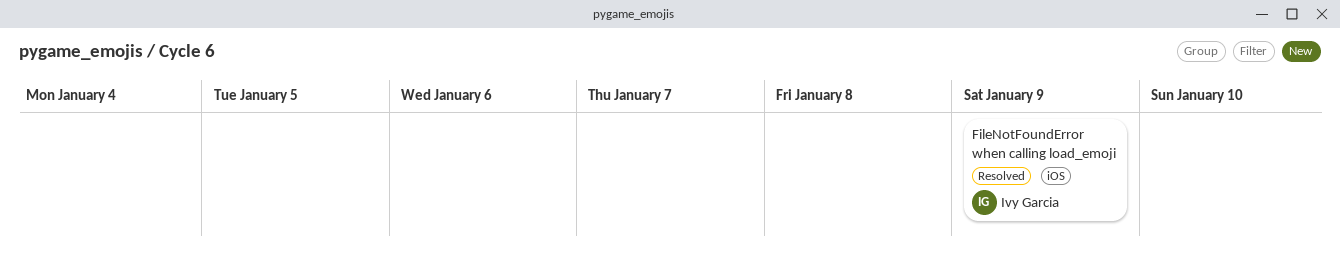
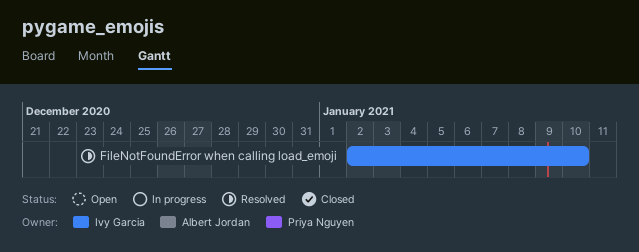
FileNotFoundError when calling load_emoji, due: Jan 9 -> Jan 10

